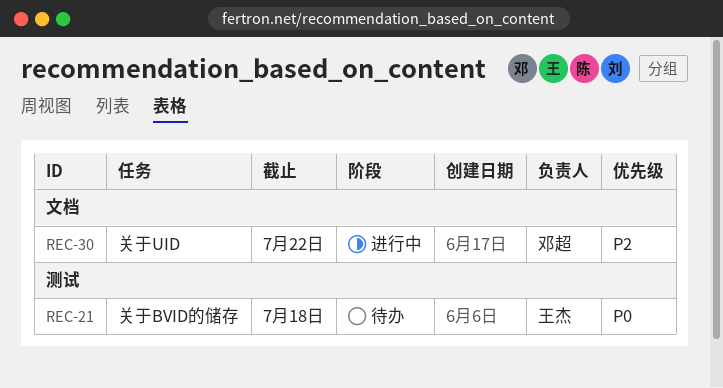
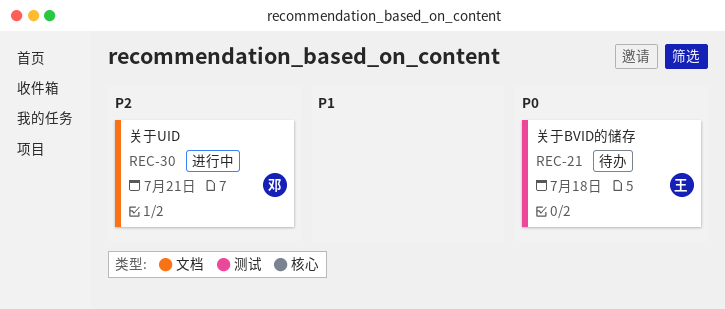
REC-30, due: Jul 22 -> Jul 21

